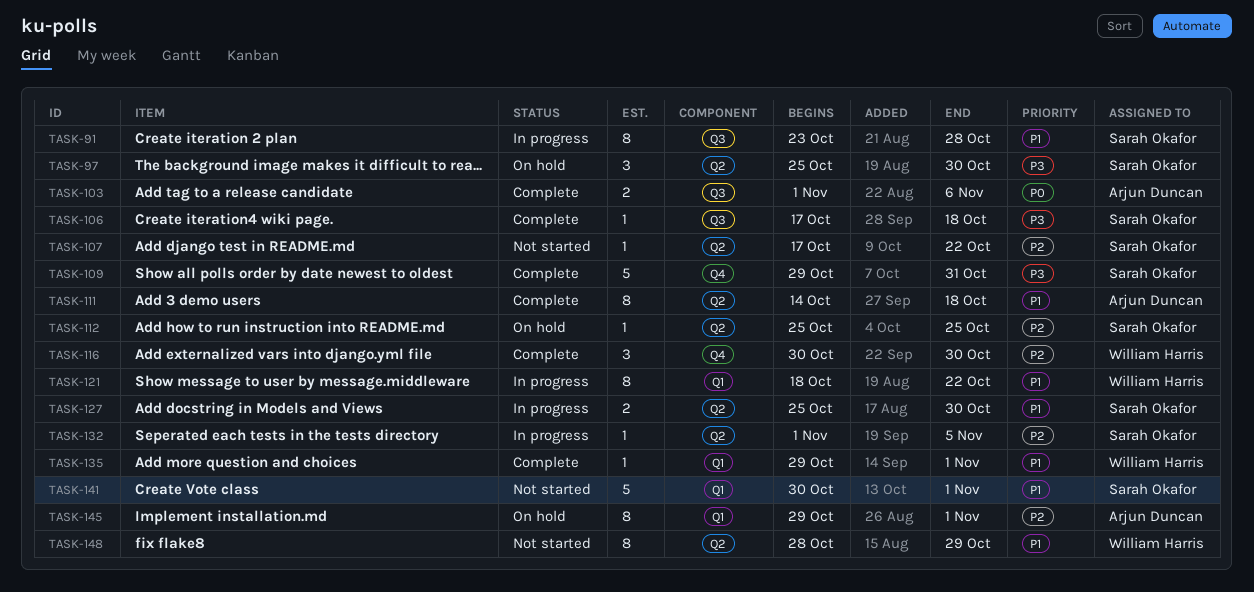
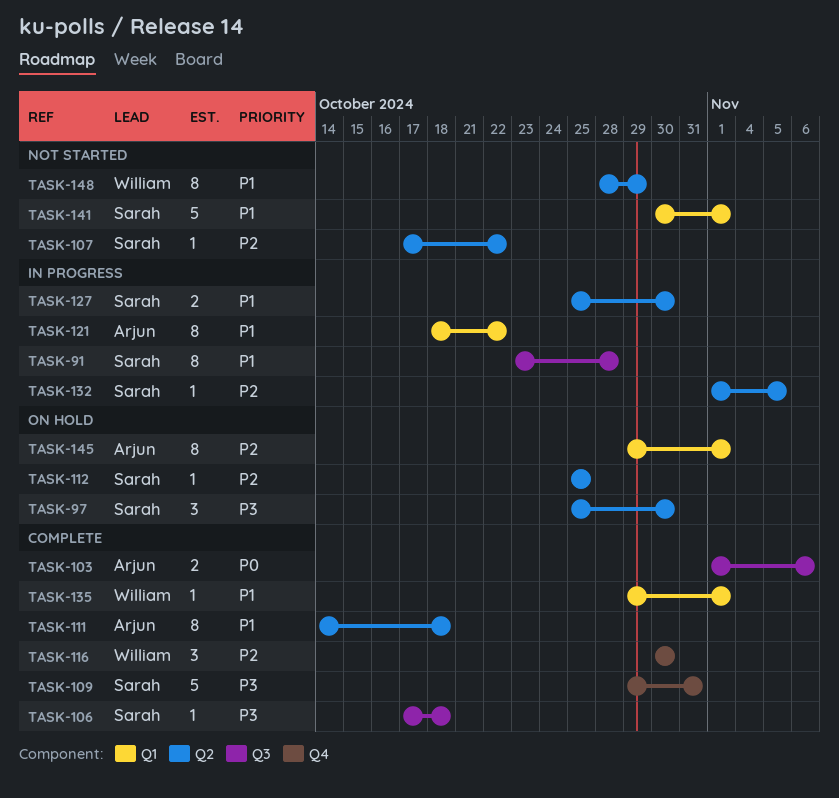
TASK-121, owner: William Harris -> Arjun Duncan

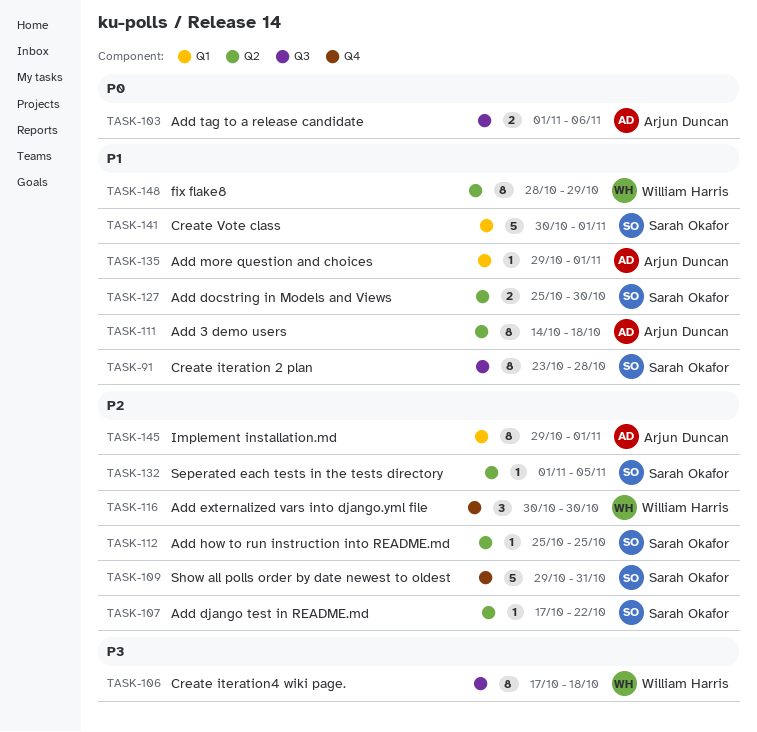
TASK-97: present -> none
TASK-106, owner: Sarah Okafor -> William Harris
TASK-106, estimate: 1 -> 8
TASK-109, priority: P3 -> P2
TASK-121: present -> none
TASK-135, owner: William Harris -> Arjun Duncan

